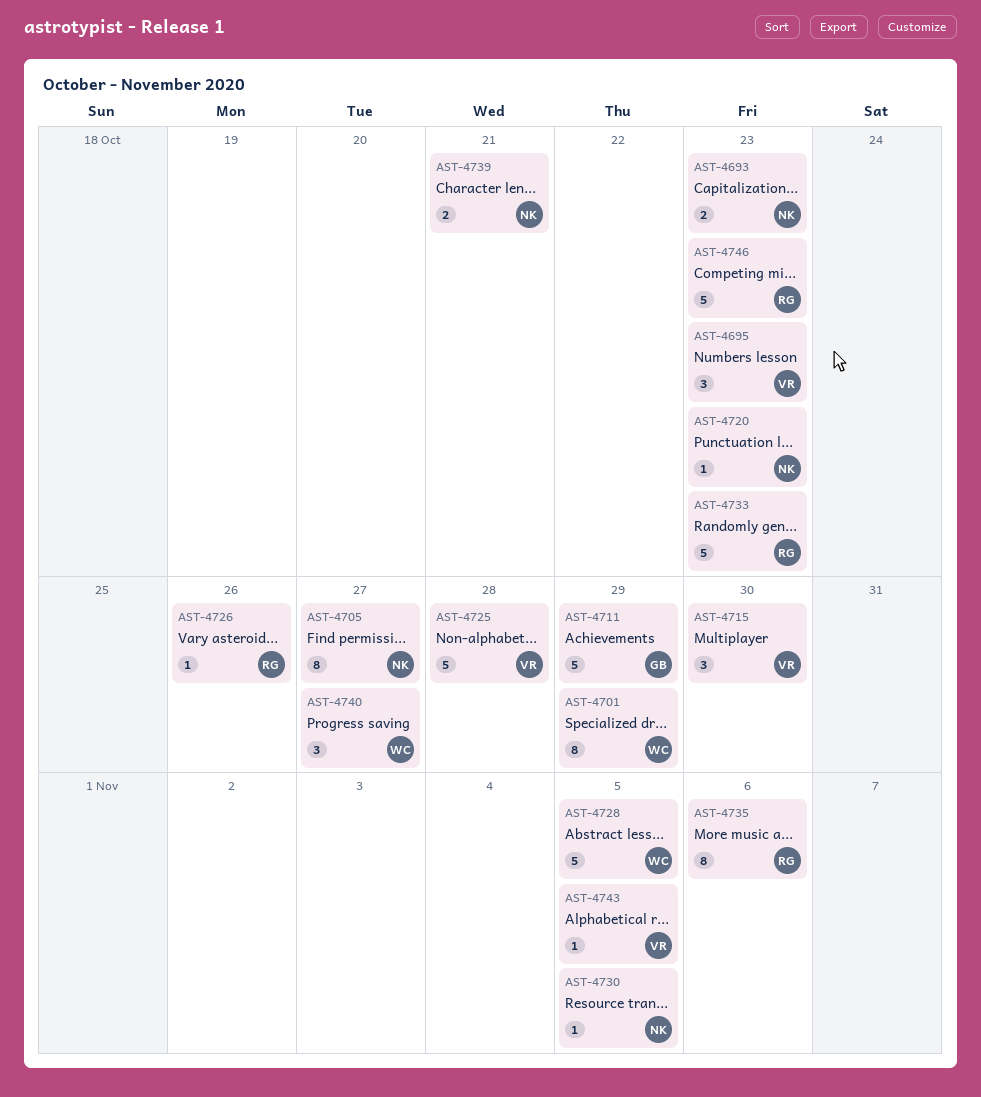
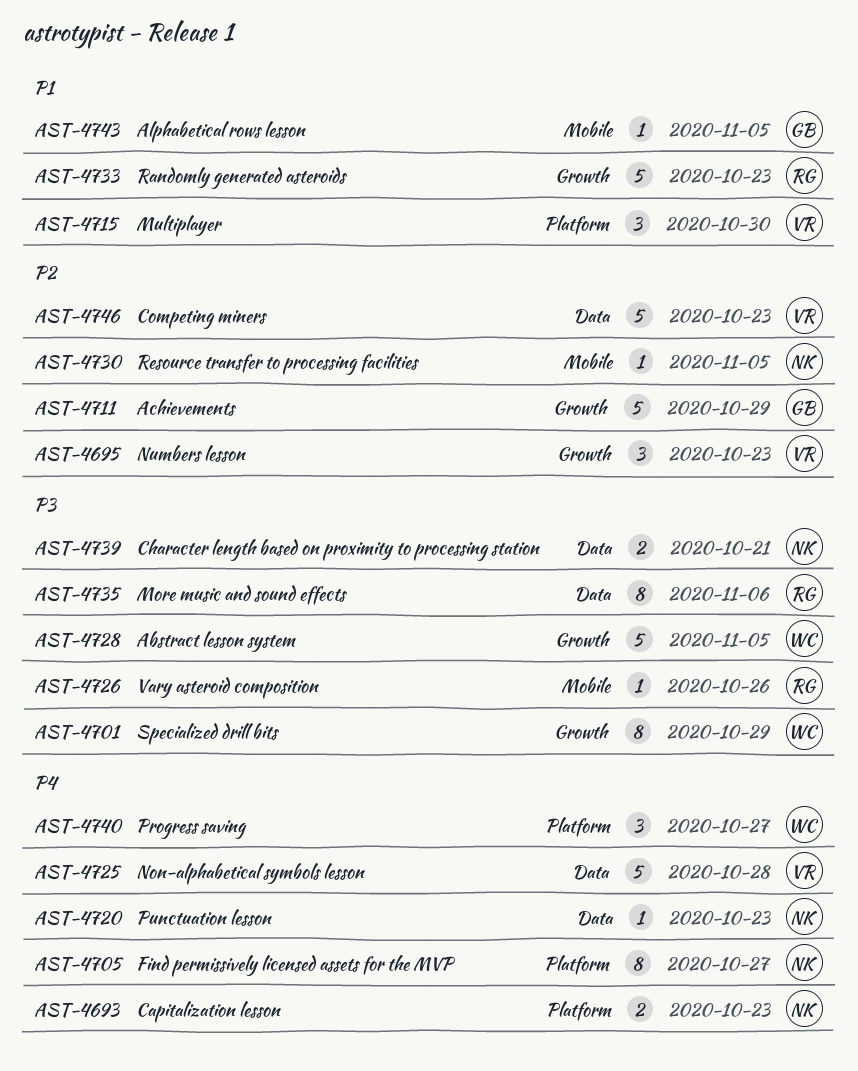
AST-4743, owner: VR -> GB
AST-4746, owner: RG -> VR

